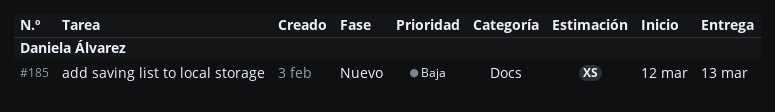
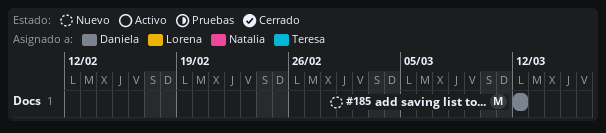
#185, estimate: XS -> M
#185, due: Mar 13 -> Mar 12

